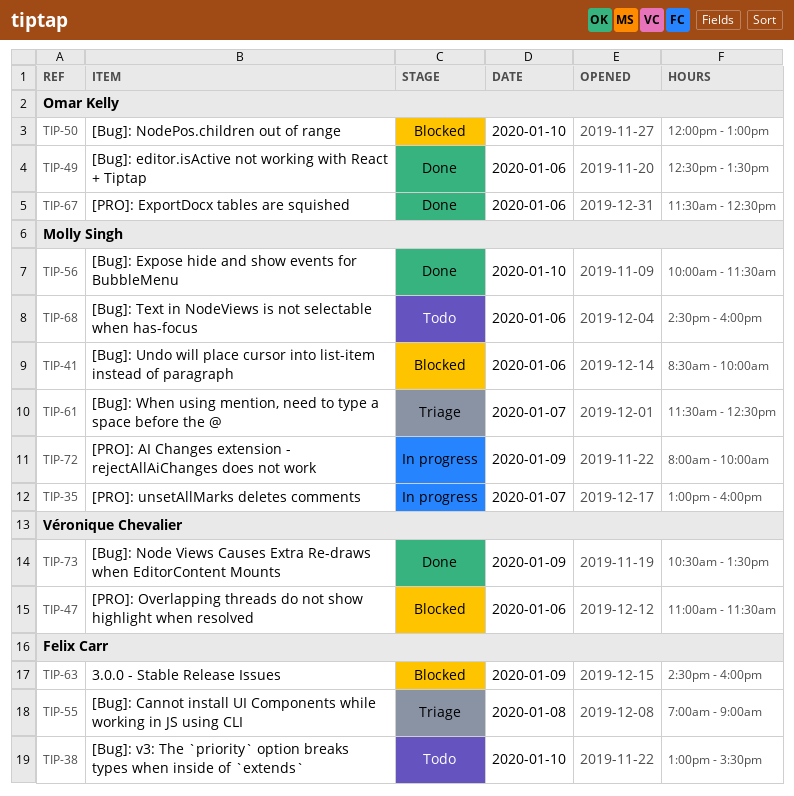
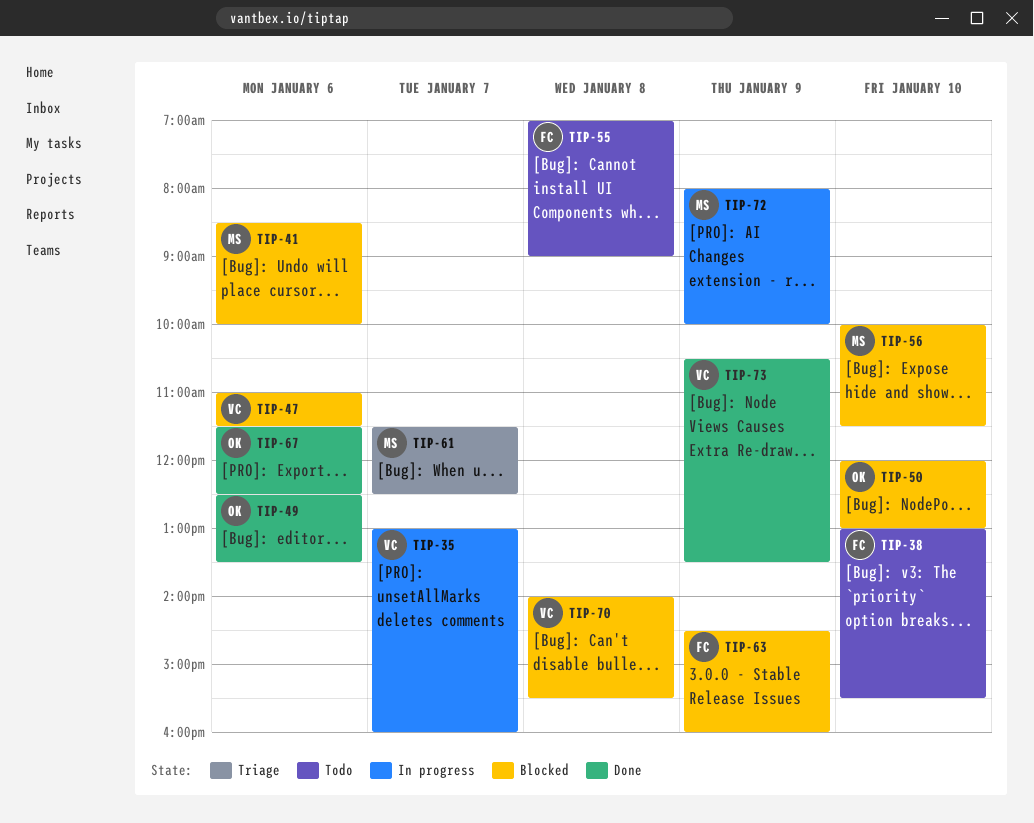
TIP-35, owner: Molly Singh -> Véronique Chevalier
TIP-55, status: Triage -> Todo
TIP-56, status: Done -> Blocked
TIP-68: present -> none
TIP-70: none -> present

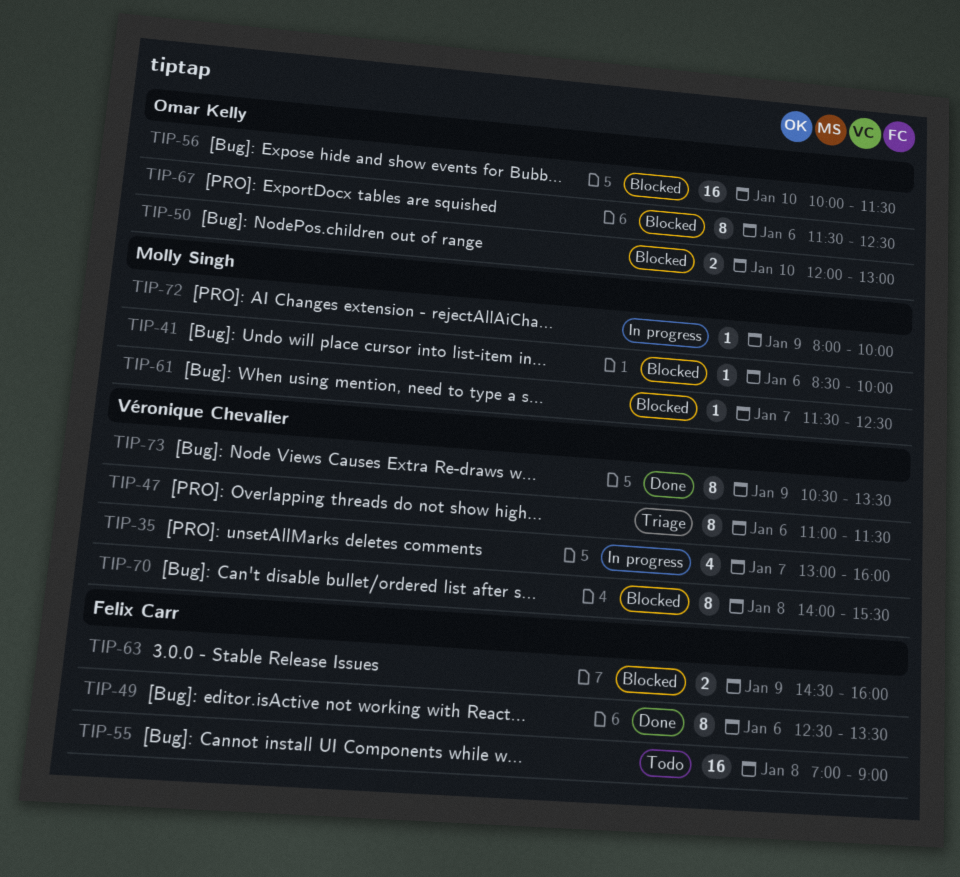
TIP-38: present -> none
TIP-47, status: Blocked -> Triage
TIP-49, owner: Omar Kelly -> Felix Carr
TIP-56, owner: Molly Singh -> Omar Kelly
TIP-61, status: Triage -> Blocked
TIP-67, status: Done -> Blocked

